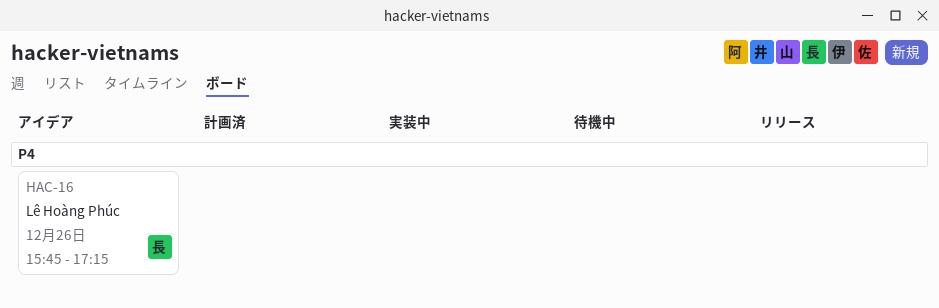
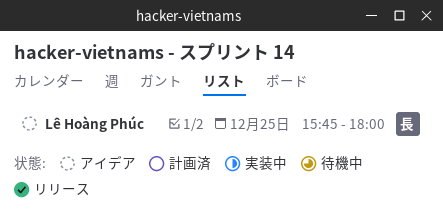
Lê Hoàng Phúc, day: Dec 26 -> Dec 25
Lê Hoàng Phúc, ends: 17:15 -> 18:00

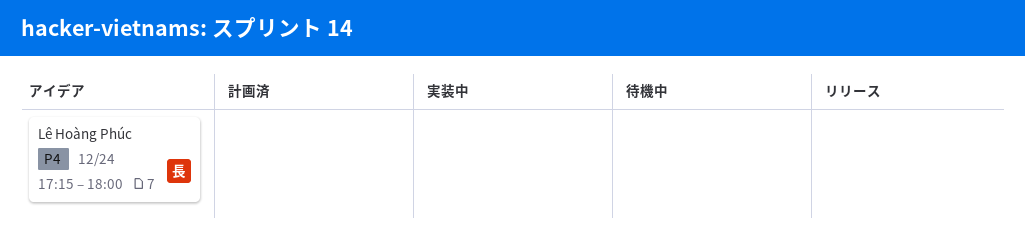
Lê Hoàng Phúc, day: Dec 25 -> Dec 24
Lê Hoàng Phúc, begins: 15:45 -> 17:15

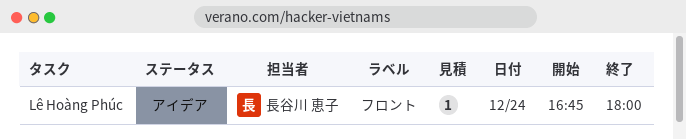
Lê Hoàng Phúc, begins: 17:15 -> 16:45

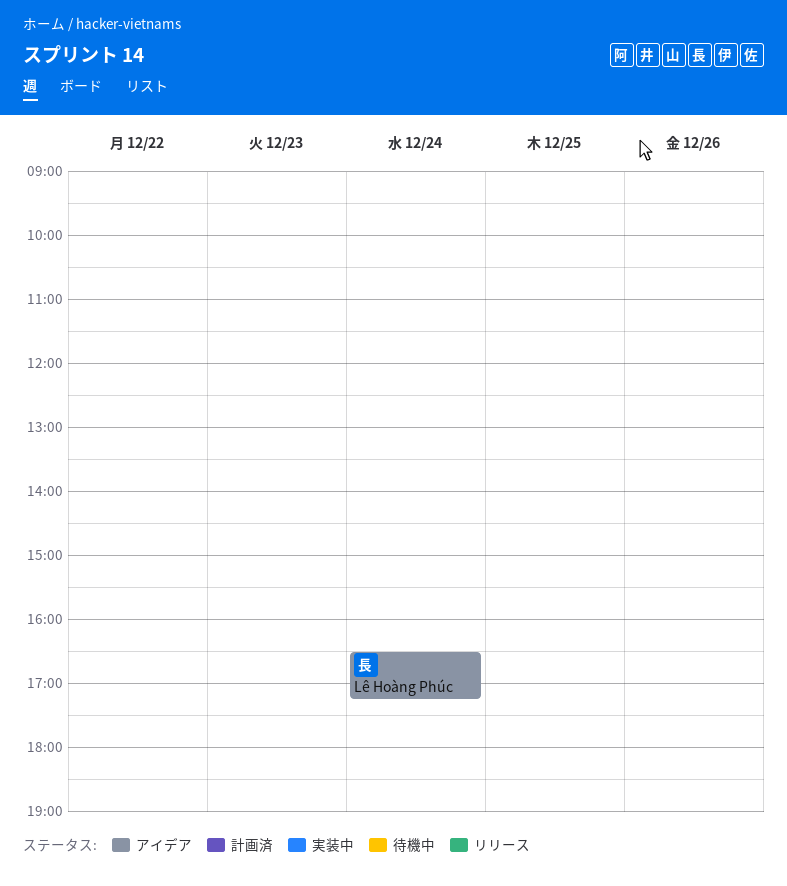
Lê Hoàng Phúc, begins: 16:45 -> 16:30
Lê Hoàng Phúc, ends: 18:00 -> 17:15

